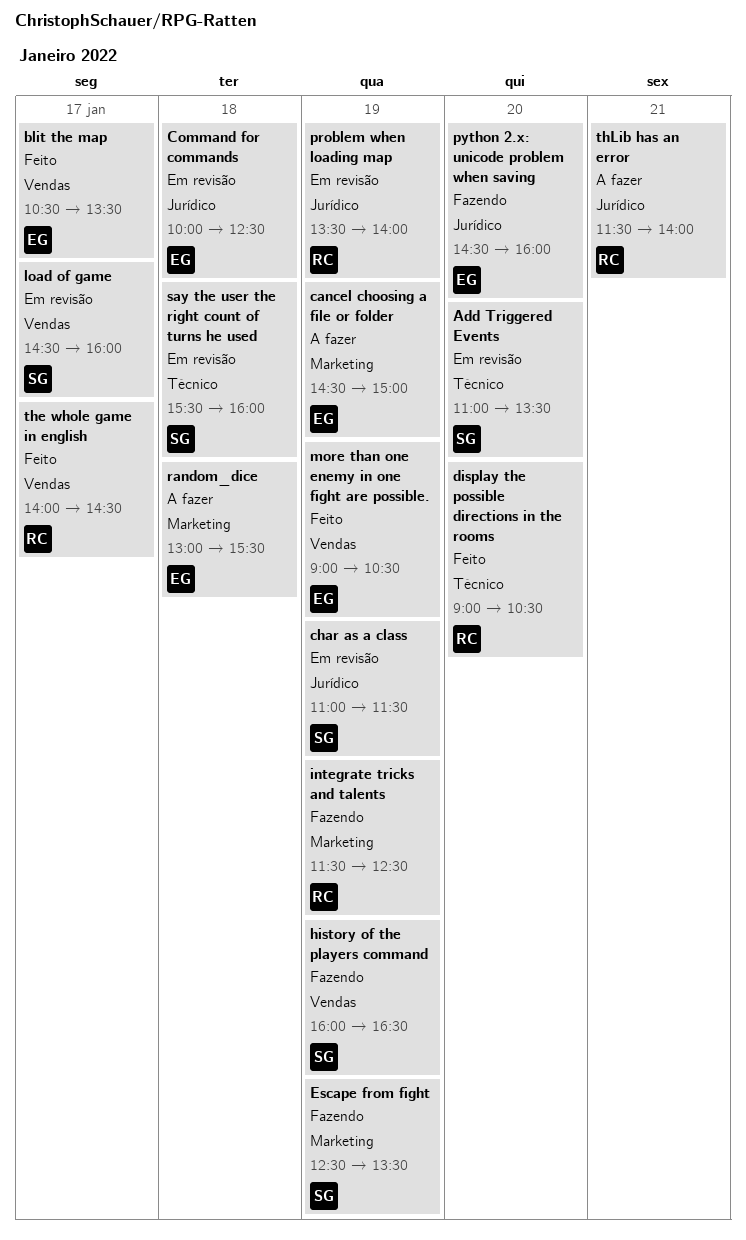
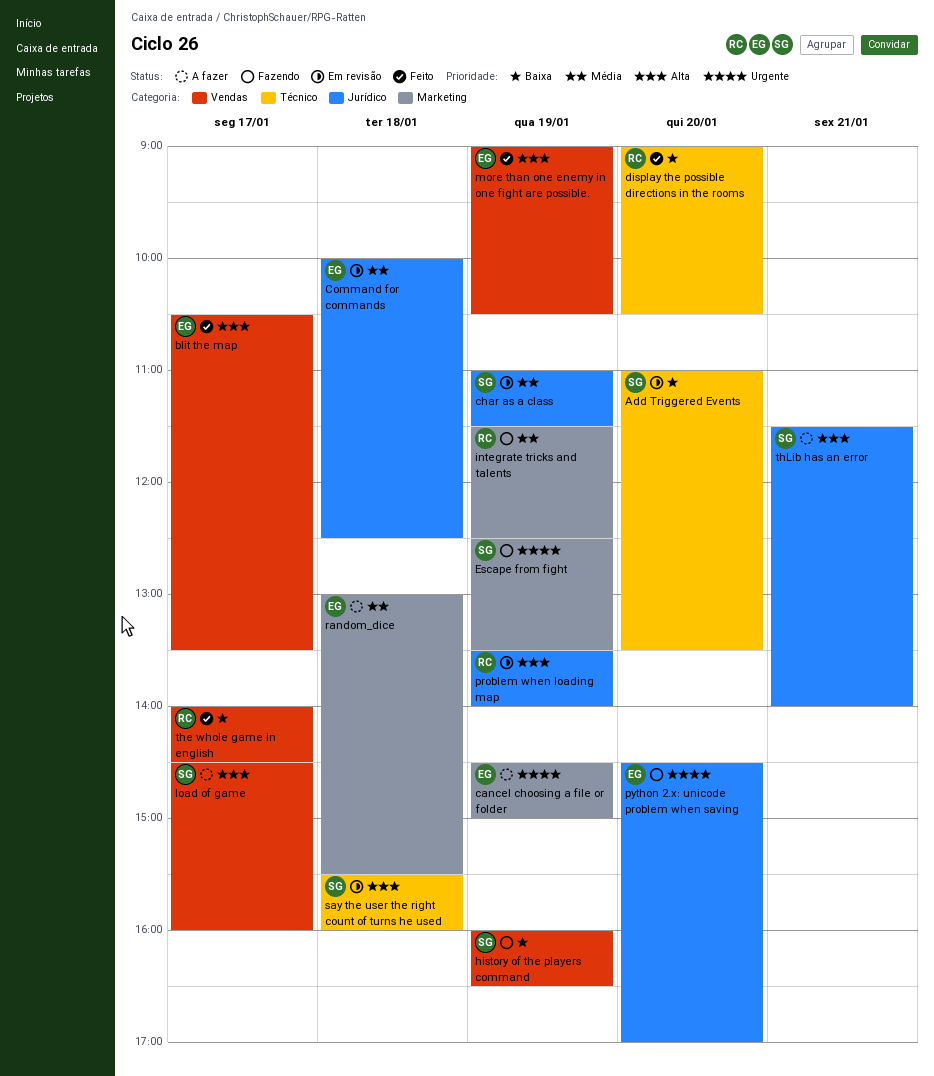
load of game, status: Em revisão -> A fazer
python 2.x: unicode problem when saving, ends: 16:00 -> 17:00
thLib has an error, owner: RC -> SG

